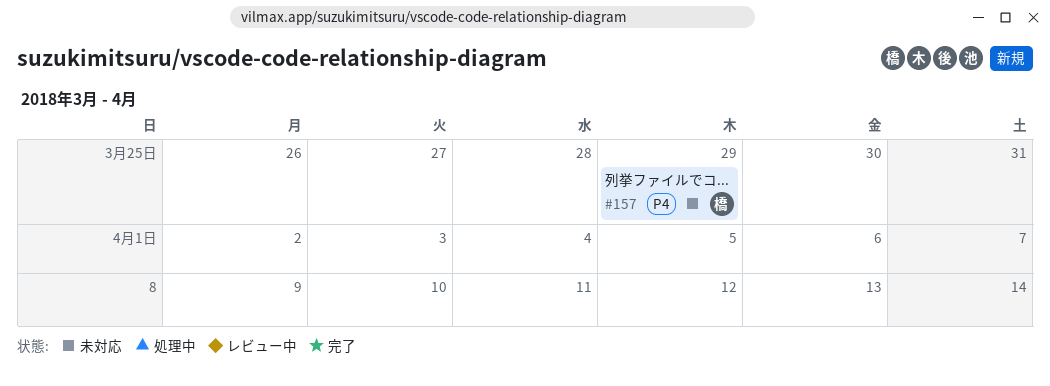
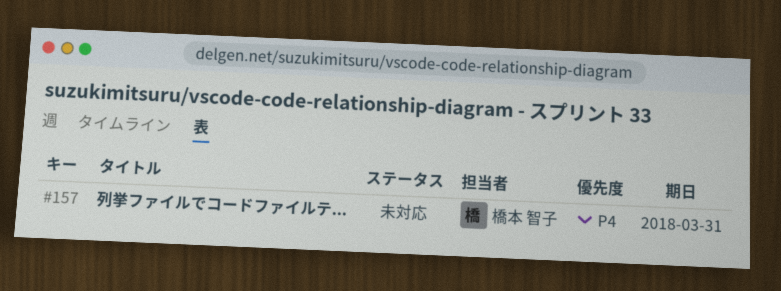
#157, due: Mar 29 -> Mar 31

